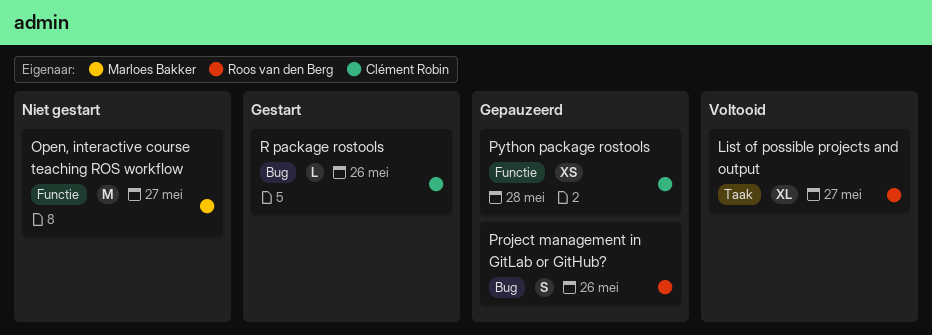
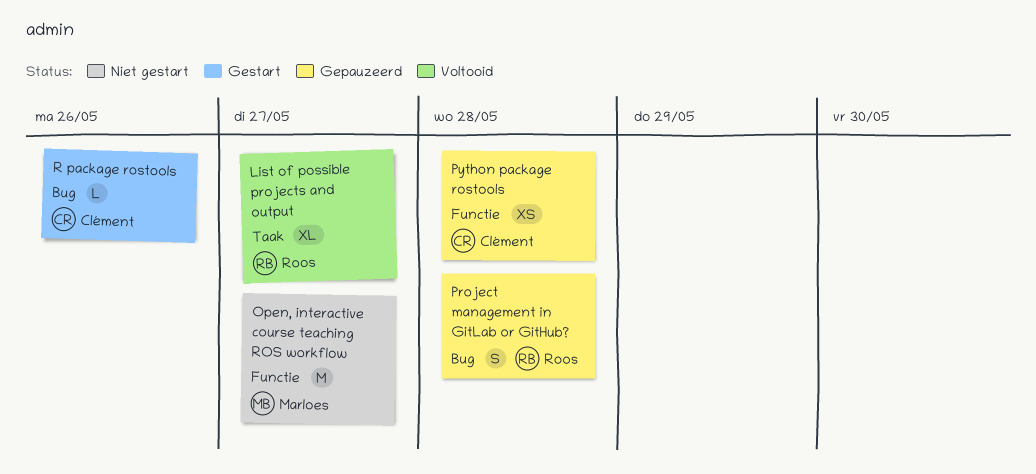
Project management in GitLab or GitHub?, due: May 26 -> May 28

